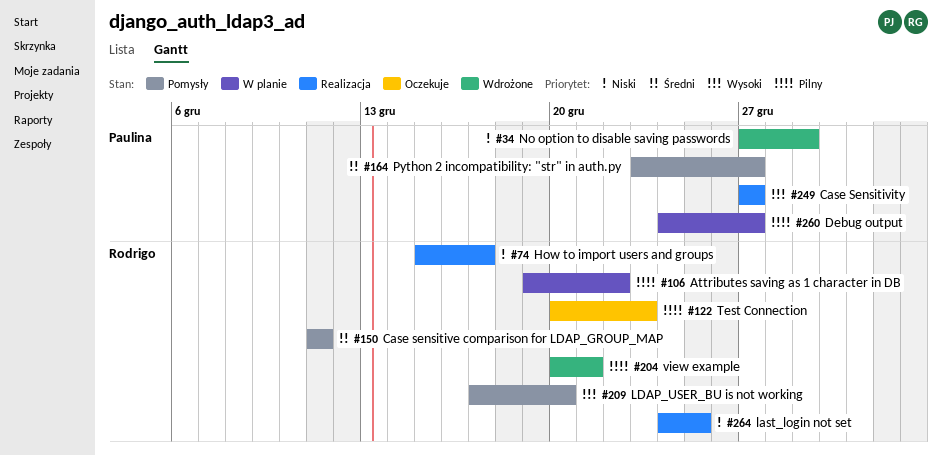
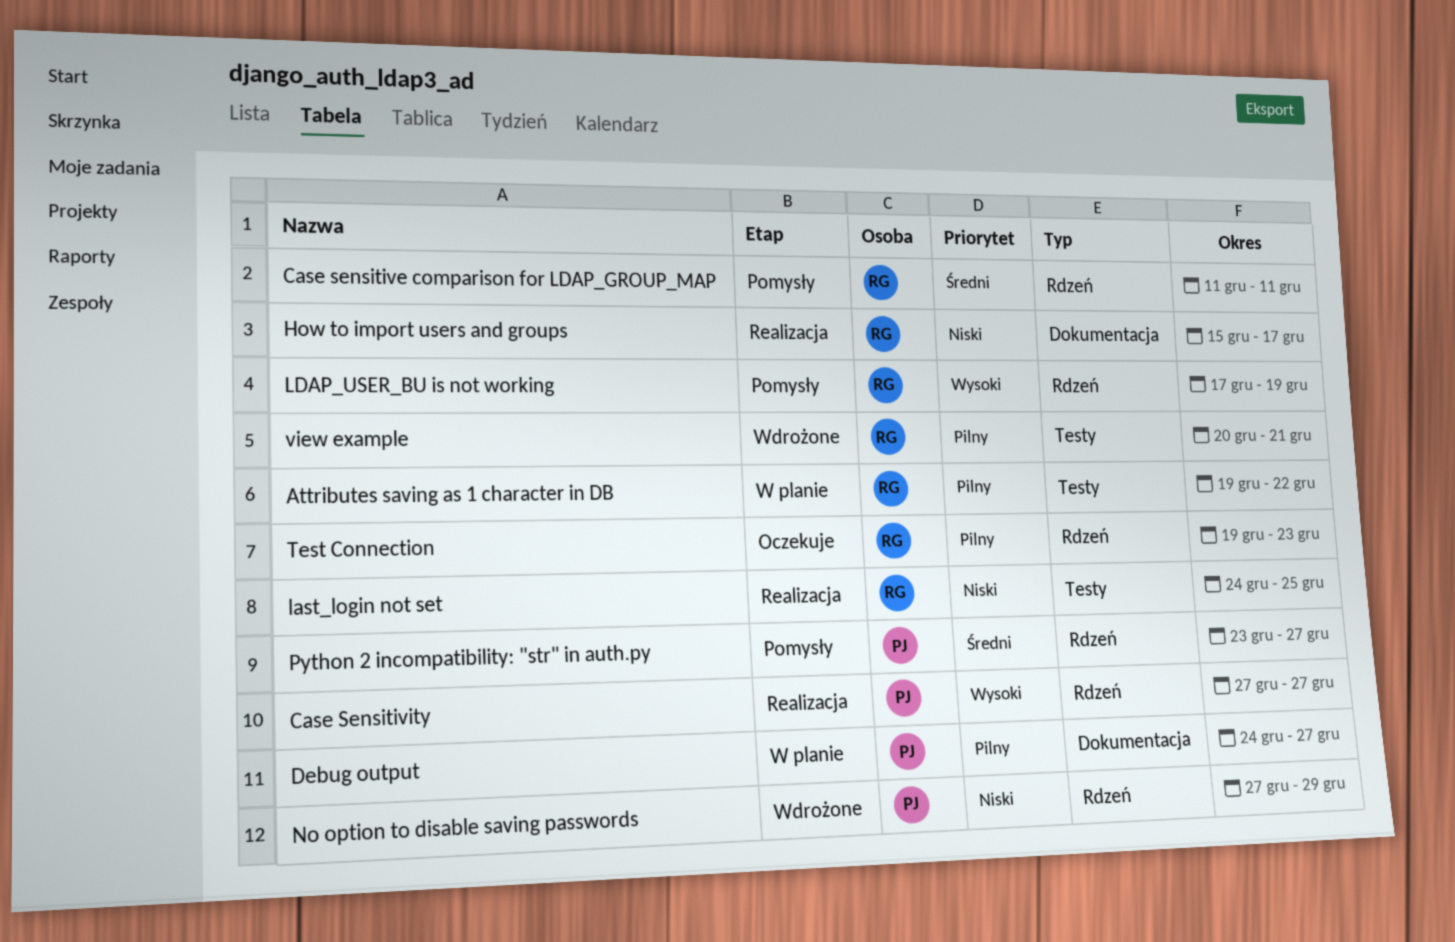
LDAP_USER_BU is not working, due: Dec 20 -> Dec 19
Test Connection, start: Dec 20 -> Dec 19

